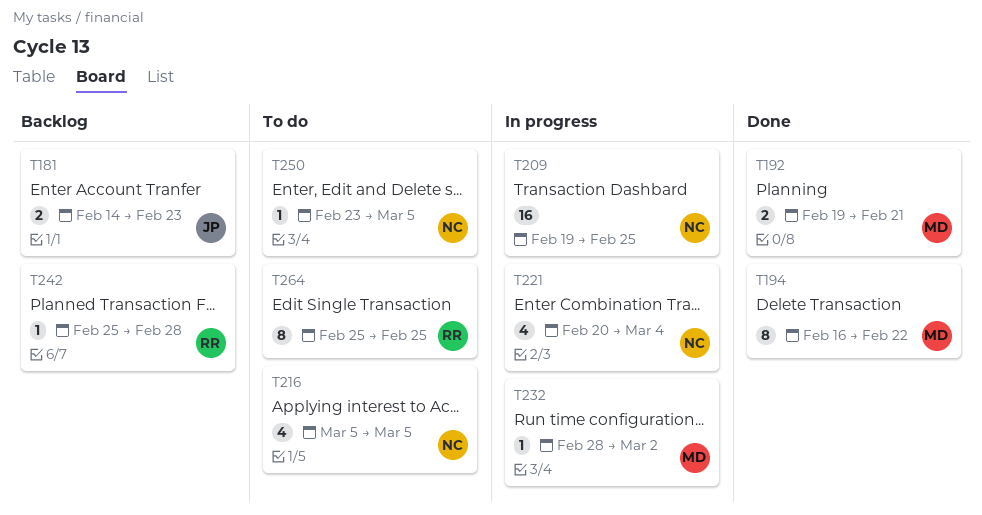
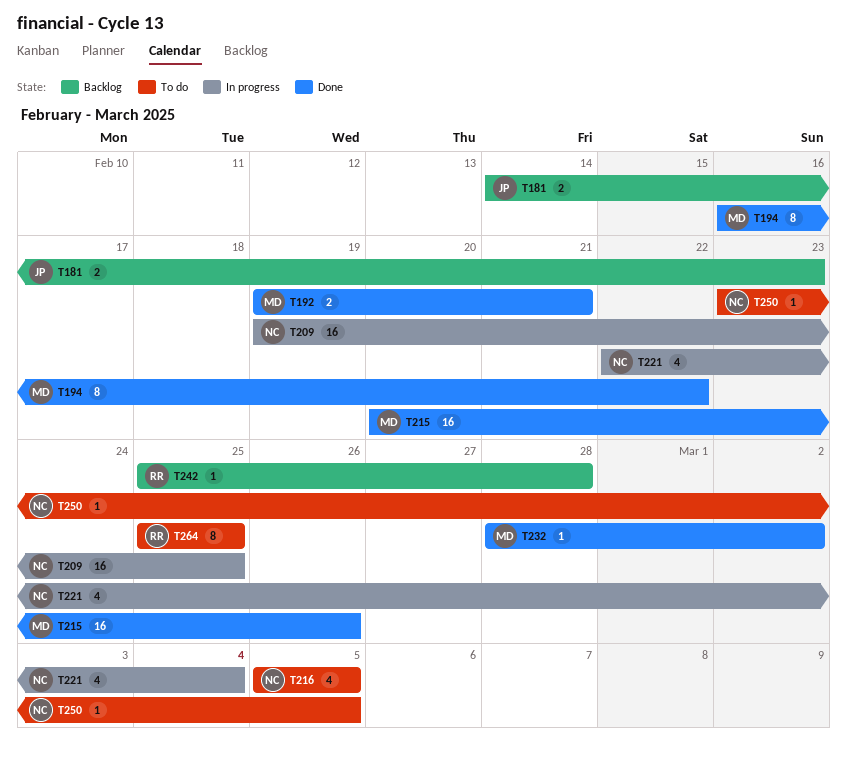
T215: none -> present
T221, start: Feb 20 -> Feb 22
T232, status: In progress -> Done

